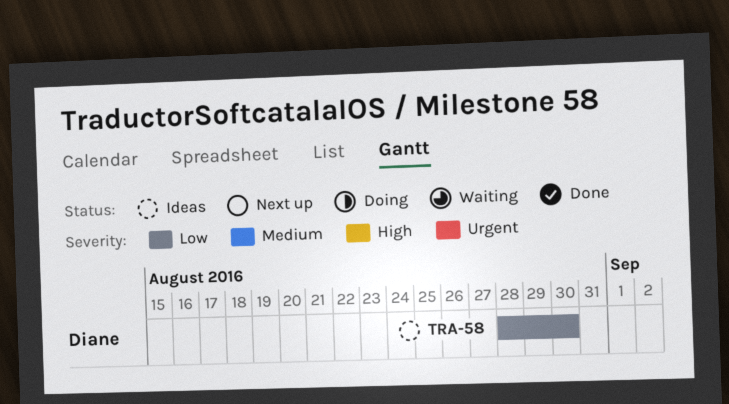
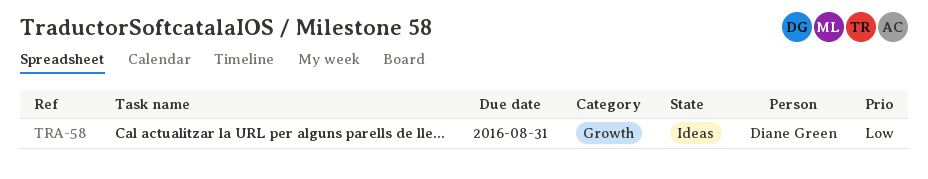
TRA-58, due: Aug 30 -> Aug 31

